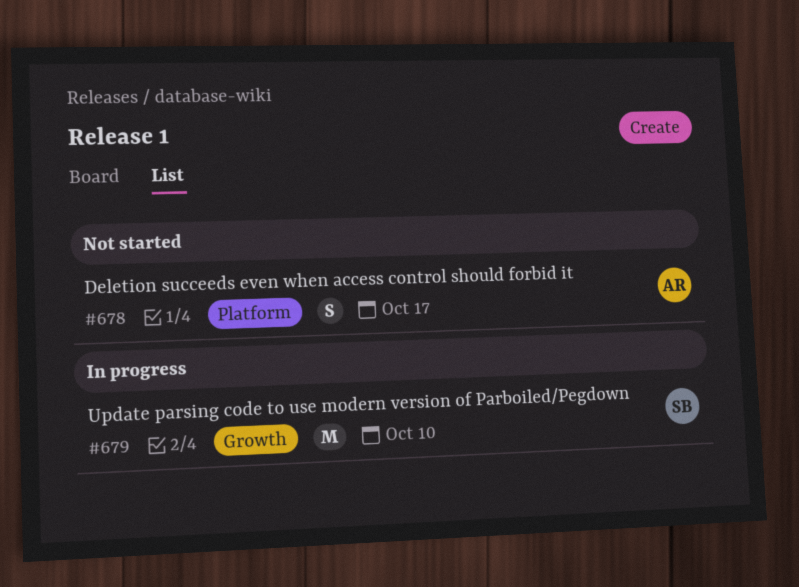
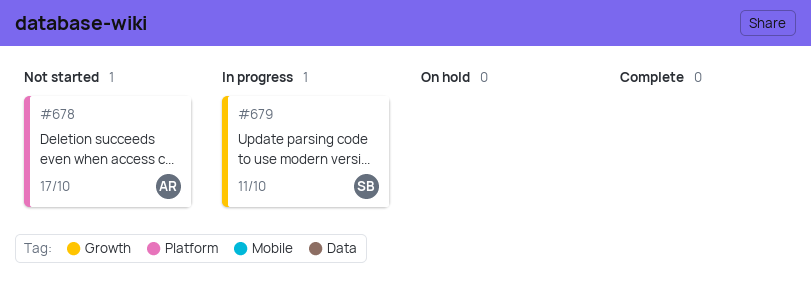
#679, due: Oct 10 -> Oct 11

